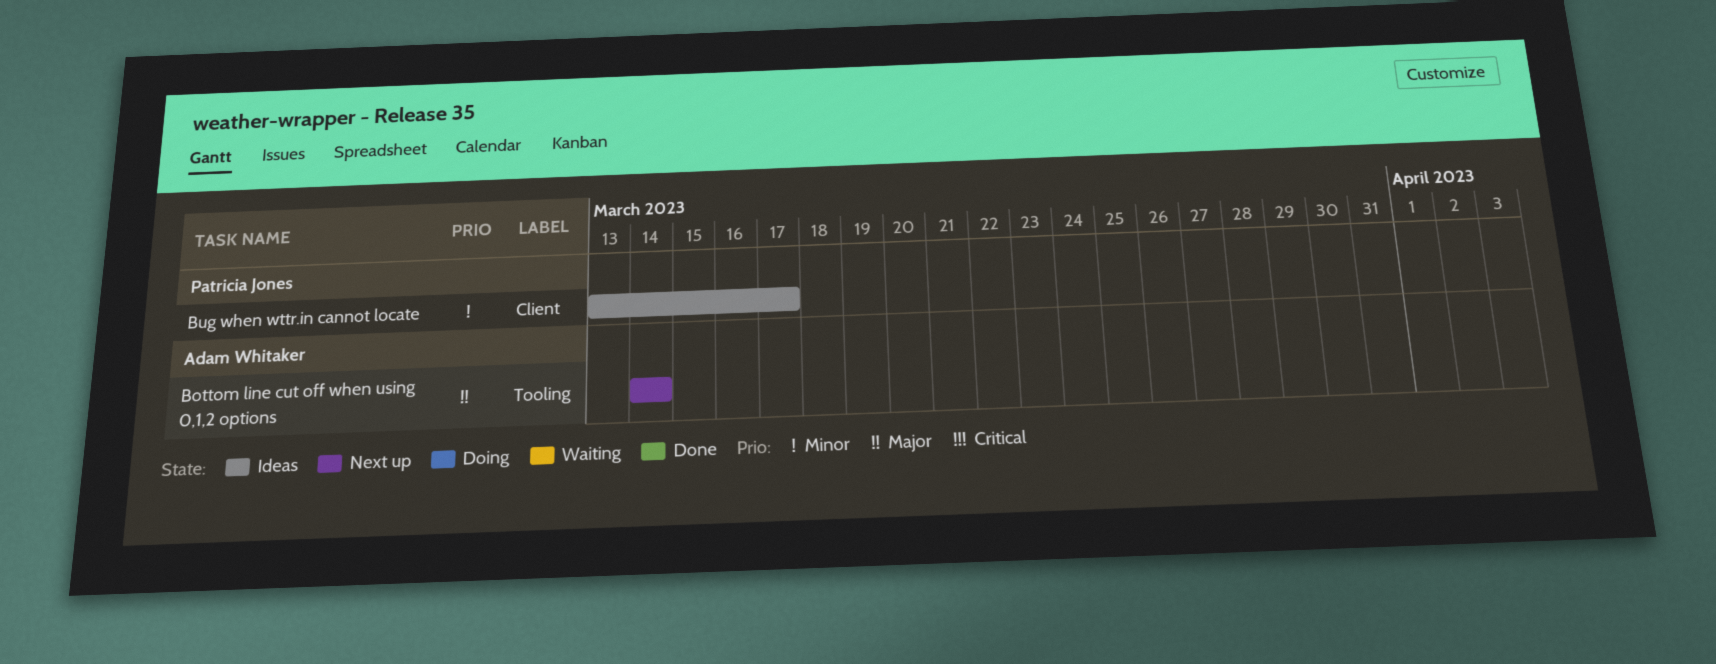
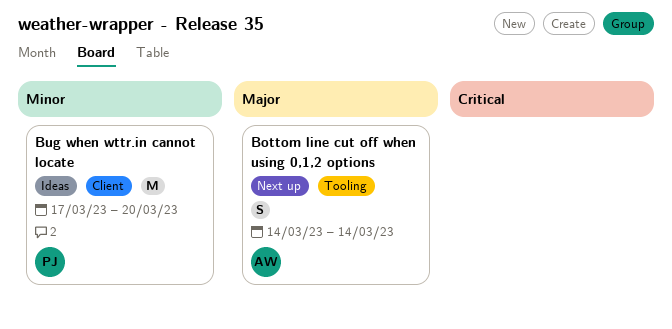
Bug when wttr.in cannot locate, start: Mar 13 -> Mar 17
Bug when wttr.in cannot locate, due: Mar 17 -> Mar 20

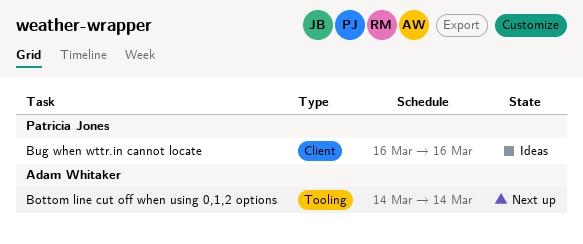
Bug when wttr.in cannot locate, start: Mar 17 -> Mar 16
Bug when wttr.in cannot locate, due: Mar 20 -> Mar 16

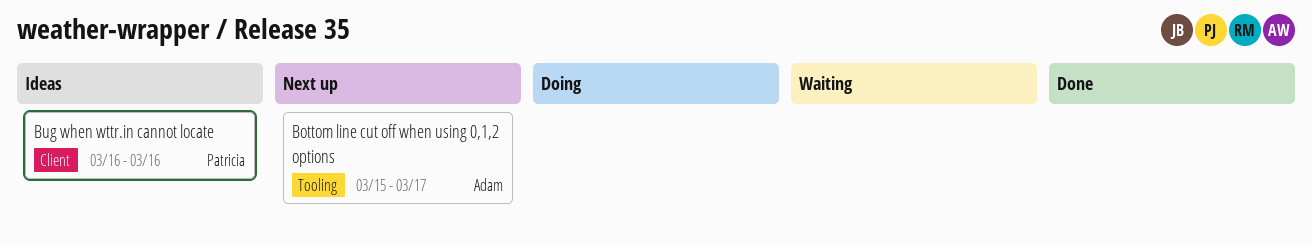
Bottom line cut off when using 0,1,2 options, start: Mar 14 -> Mar 15
Bottom line cut off when using 0,1,2 options, due: Mar 14 -> Mar 17

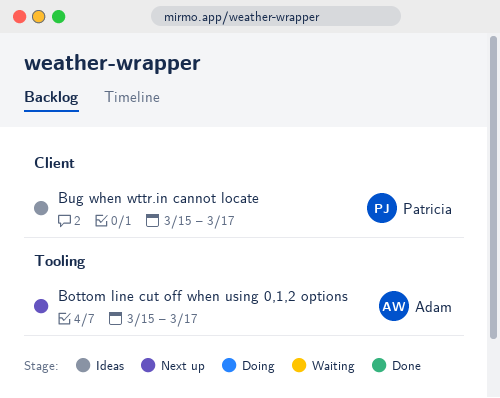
Bug when wttr.in cannot locate, start: Mar 16 -> Mar 15
Bug when wttr.in cannot locate, due: Mar 16 -> Mar 17

